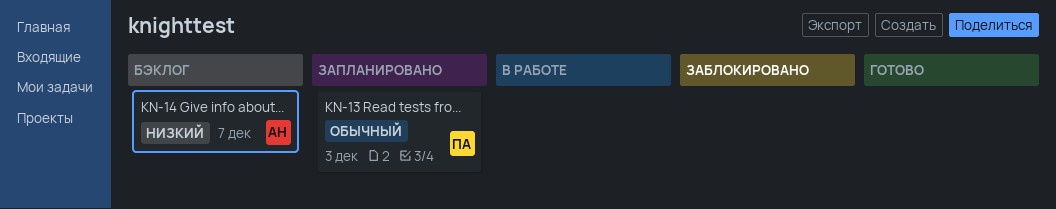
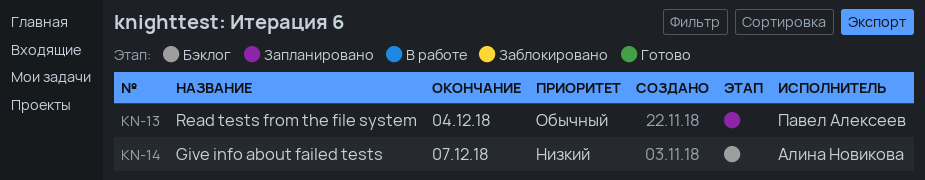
KN-13, due: Dec 3 -> Dec 4

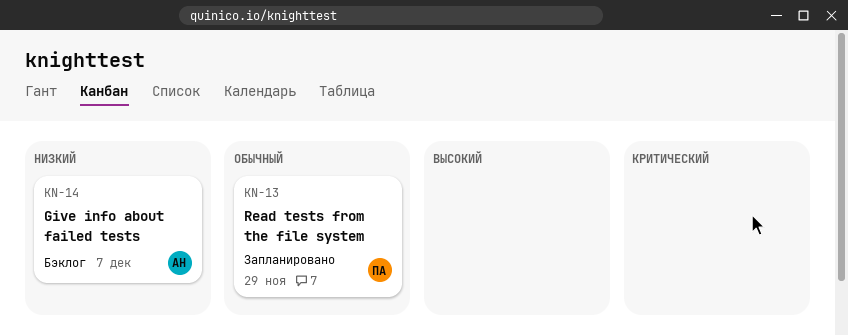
KN-13, due: Dec 4 -> Nov 29

